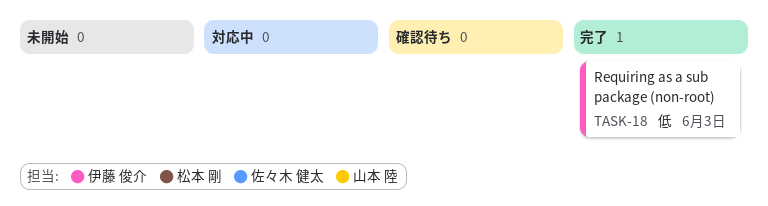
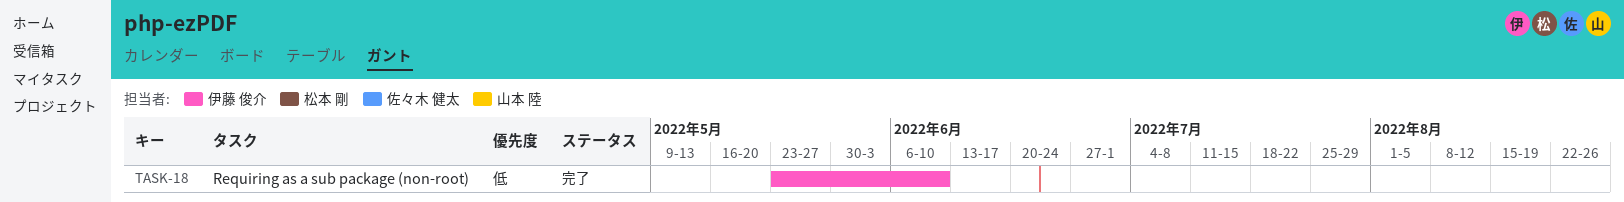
TASK-18, due: Jun 3 -> Jun 10

